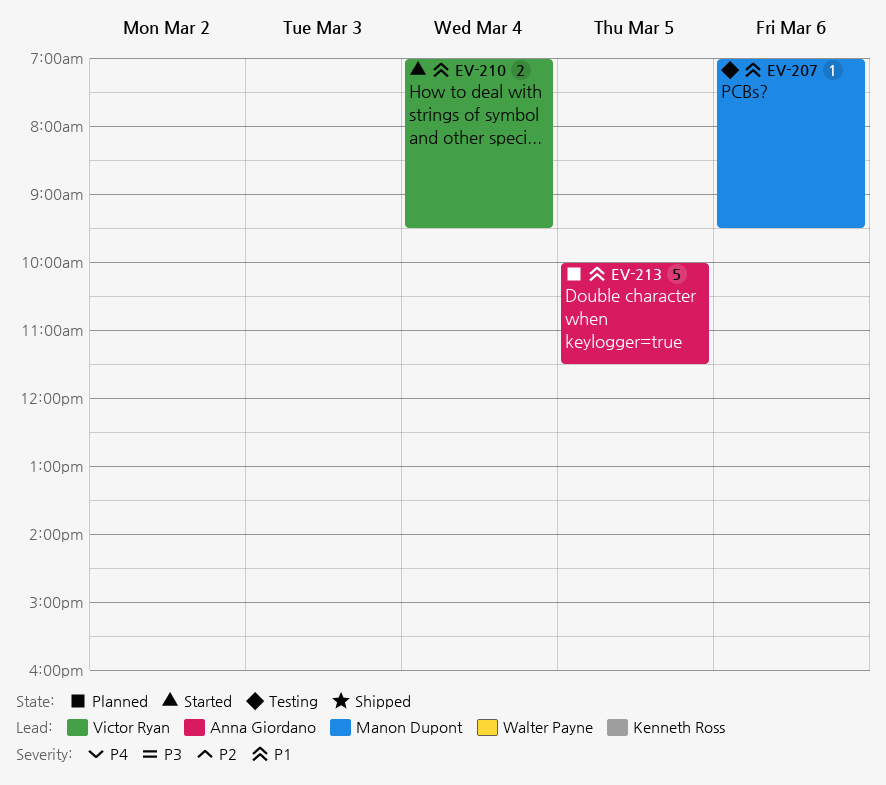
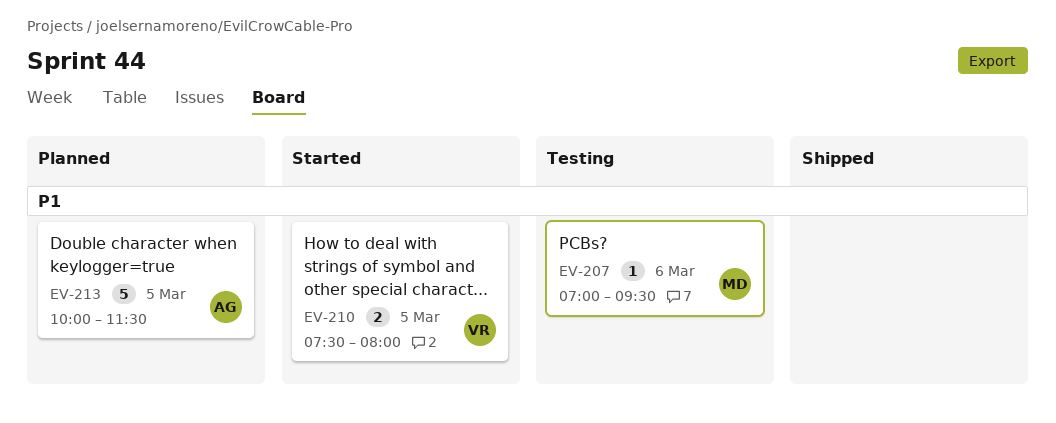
EV-210, day: Mar 4 -> Mar 5
EV-210, begins: 07:00 -> 07:30
EV-210, ends: 09:30 -> 08:00

